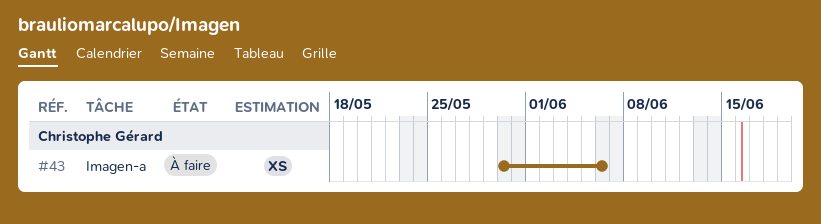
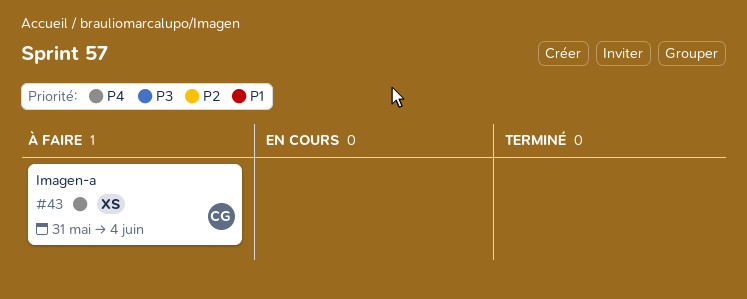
#43, start: May 30 -> May 31
#43, due: Jun 6 -> Jun 4

